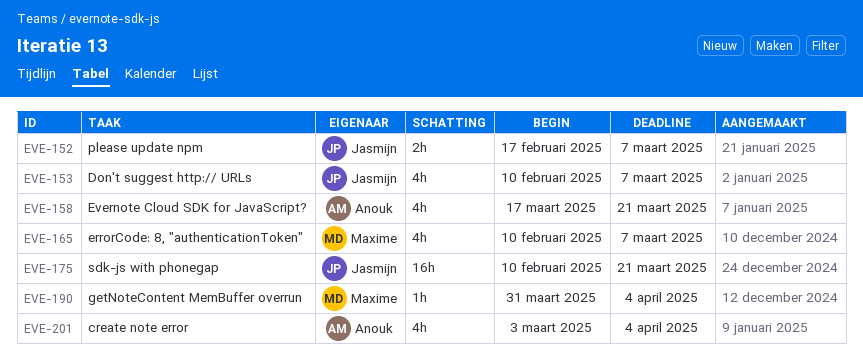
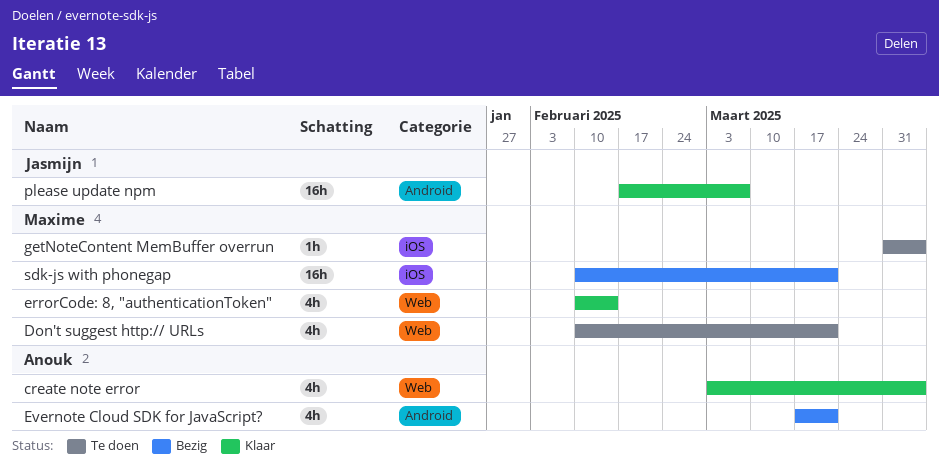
Don't suggest http:// URLs, owner: Jasmijn -> Maxime
Don't suggest http:// URLs, due: Mar 7 -> Mar 21
errorCode: 8, "authenticationToken", due: Mar 7 -> Feb 14
please update npm, estimate: 2h -> 16h
sdk-js with phonegap, owner: Jasmijn -> Maxime

